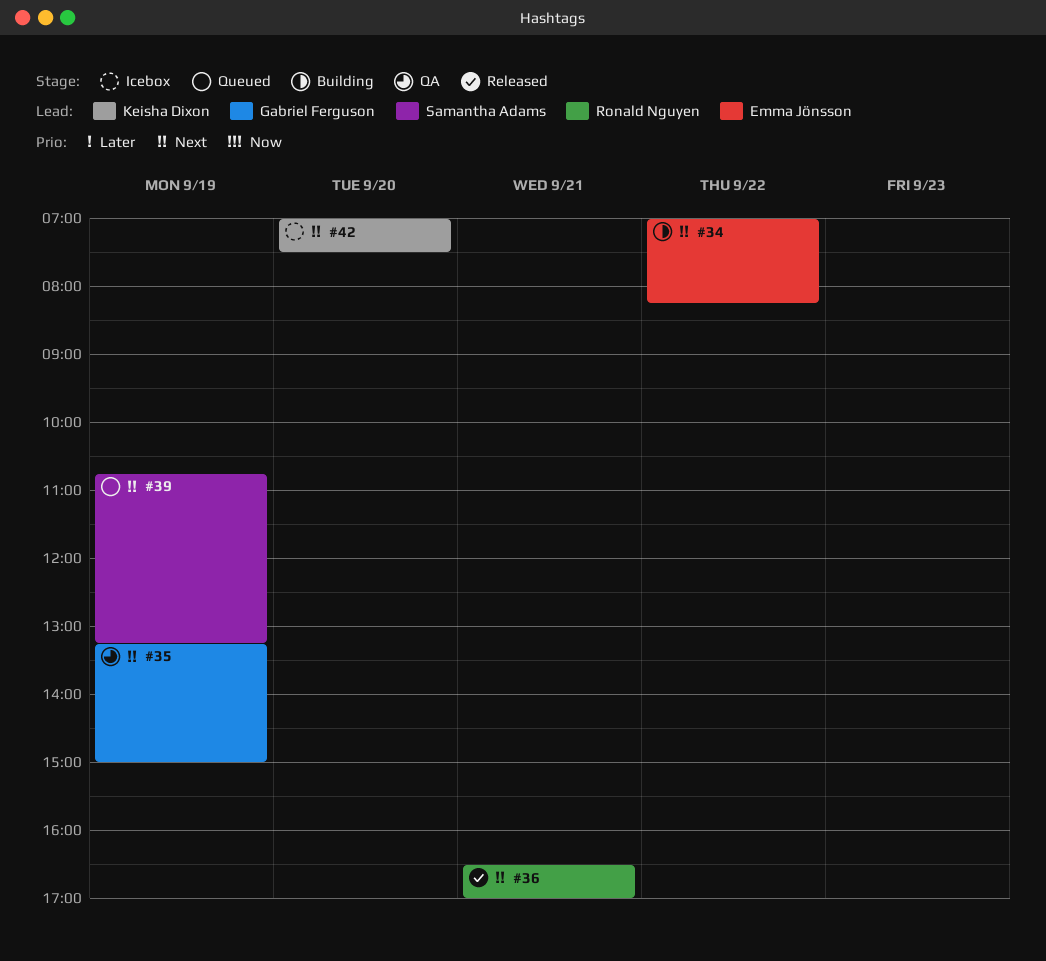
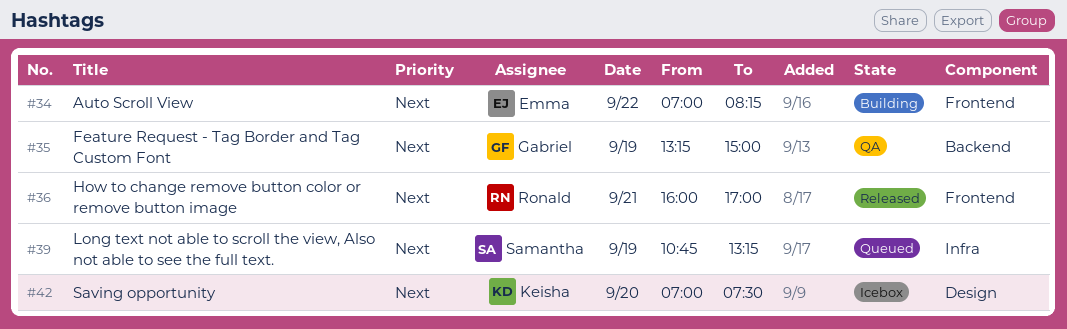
#36, begins: 16:30 -> 16:00

